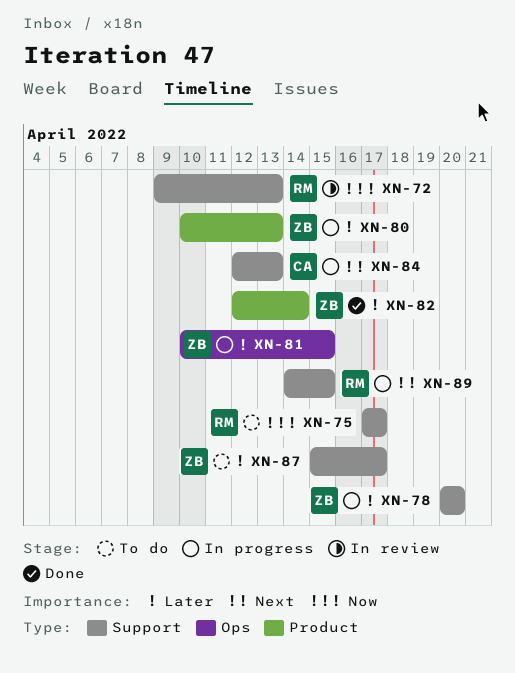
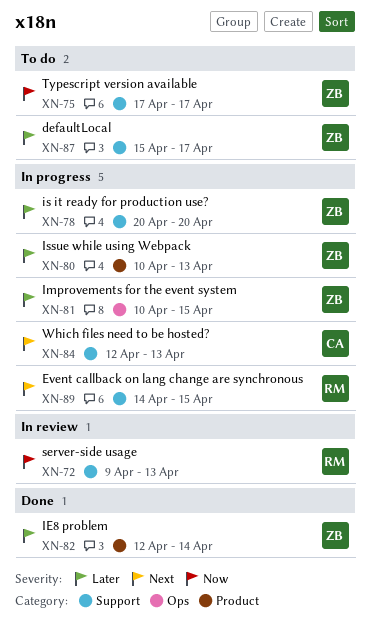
XN-75, owner: RM -> ZB

